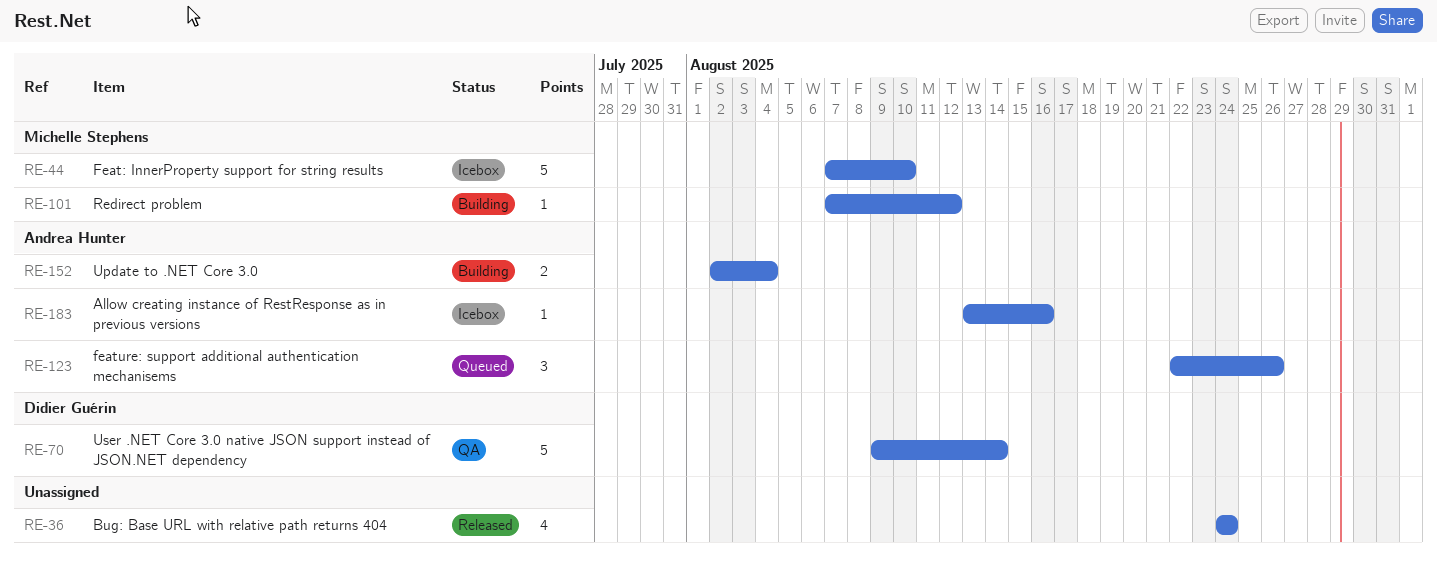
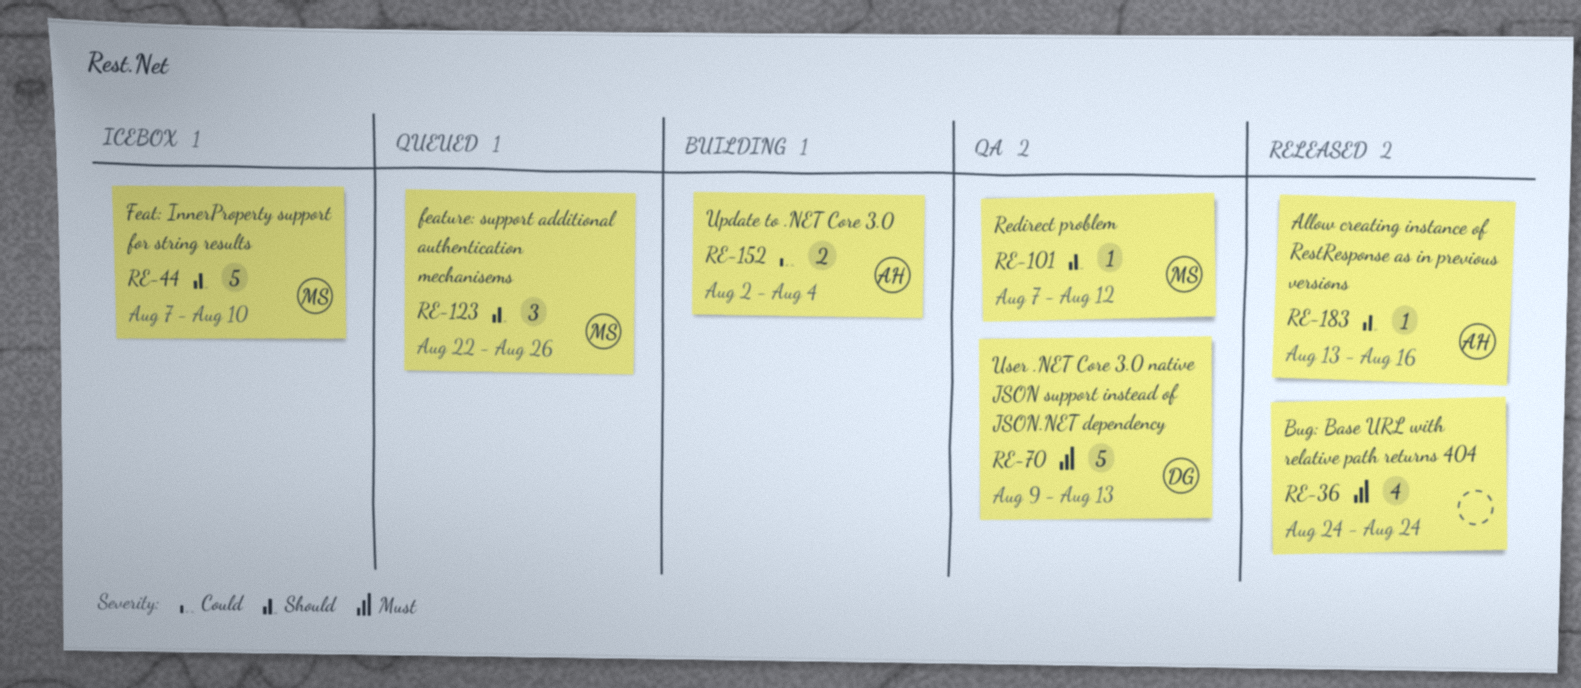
RE-70, due: Aug 14 -> Aug 13
RE-101, status: Building -> QA
RE-123, owner: Andrea Hunter -> Michelle Stephens
RE-183, status: Icebox -> Released

